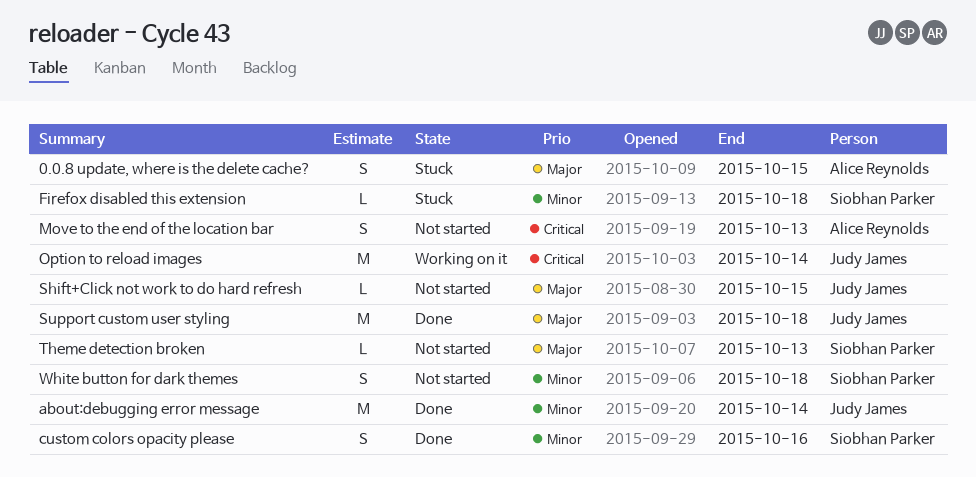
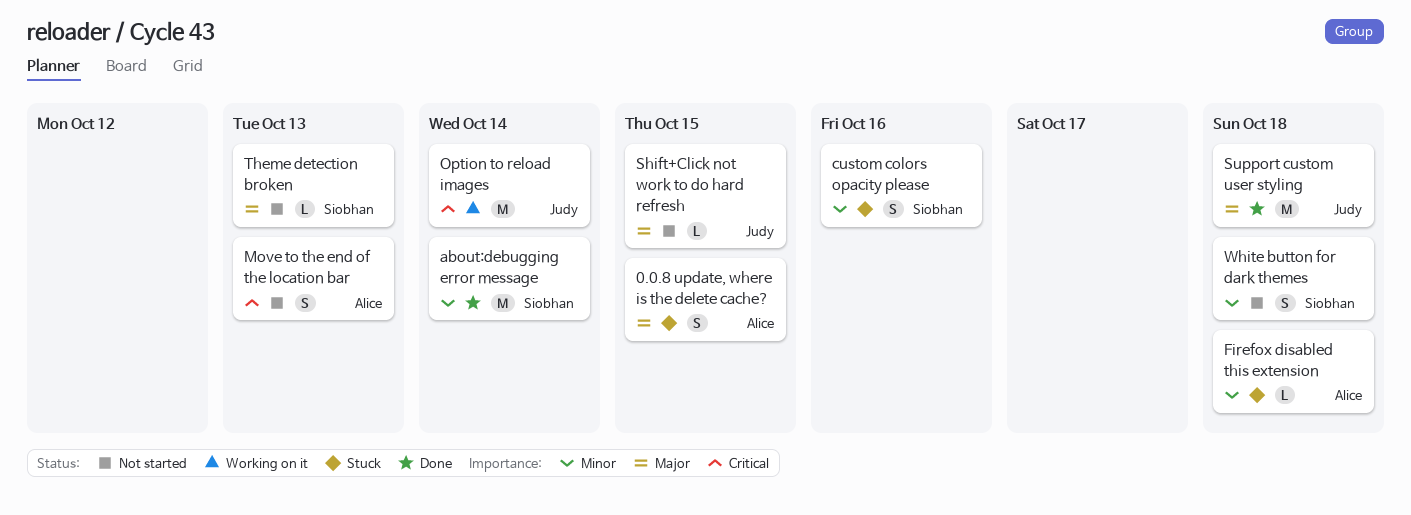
about:debugging error message, owner: Judy James -> Siobhan Parker
custom colors opacity please, status: Done -> Stuck
Firefox disabled this extension, owner: Siobhan Parker -> Alice Reynolds

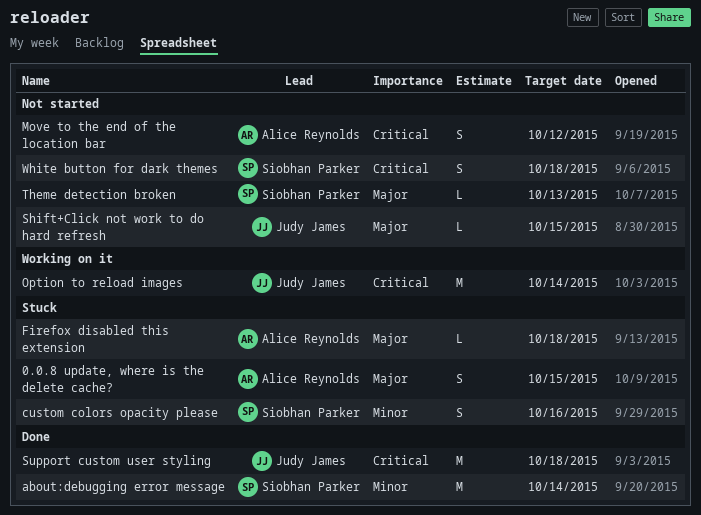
Firefox disabled this extension, priority: Minor -> Major
Move to the end of the location bar, due: Oct 13 -> Oct 12
Support custom user styling, priority: Major -> Critical
White button for dark themes, priority: Minor -> Critical

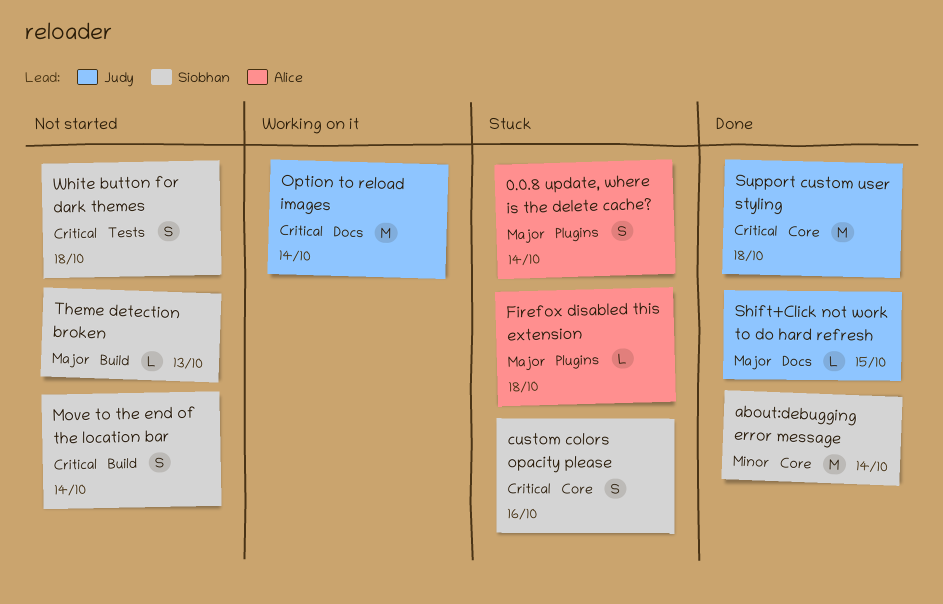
0.0.8 update, where is the delete cache?, due: Oct 15 -> Oct 14
custom colors opacity please, priority: Minor -> Critical
Move to the end of the location bar, owner: Alice Reynolds -> Siobhan Parker
Move to the end of the location bar, due: Oct 12 -> Oct 14
Shift+Click not work to do hard refresh, status: Not started -> Done

